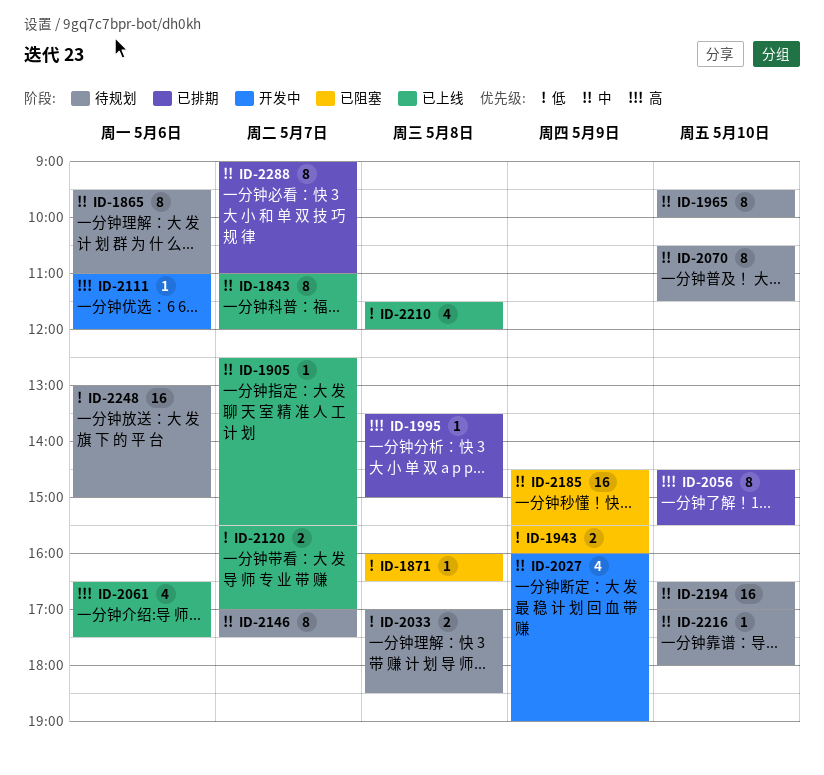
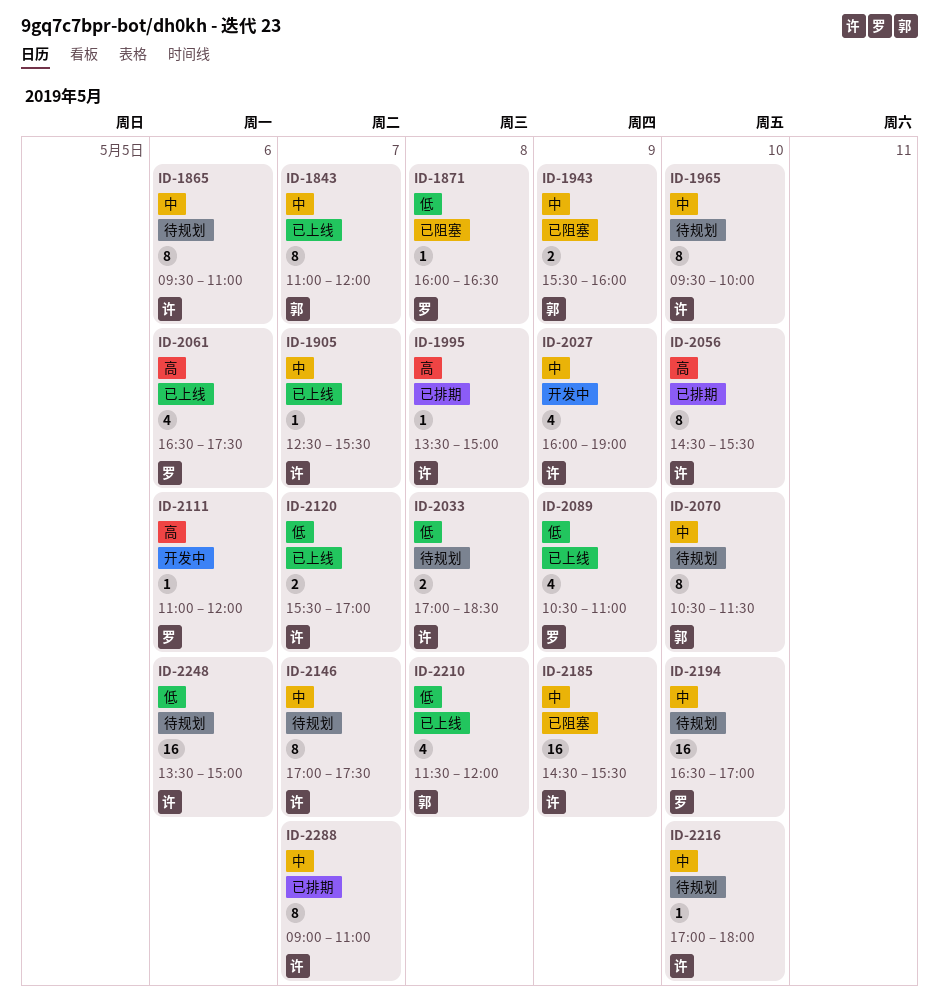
ID-1943, priority: 低 -> 中
ID-2089: none -> present
ID-2248, begins: 13:00 -> 13:30

